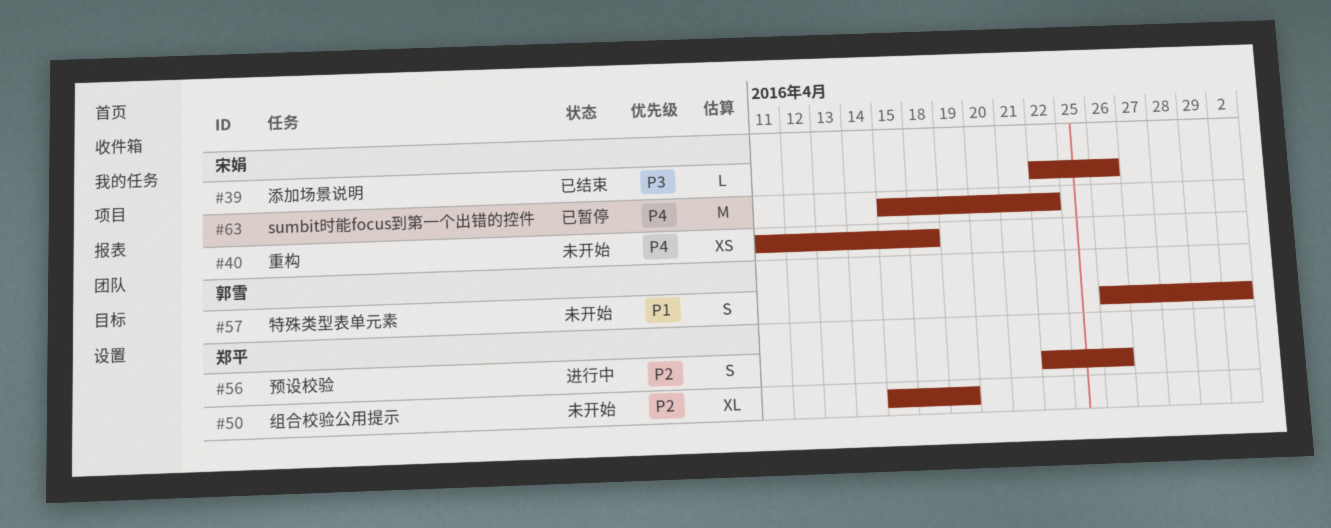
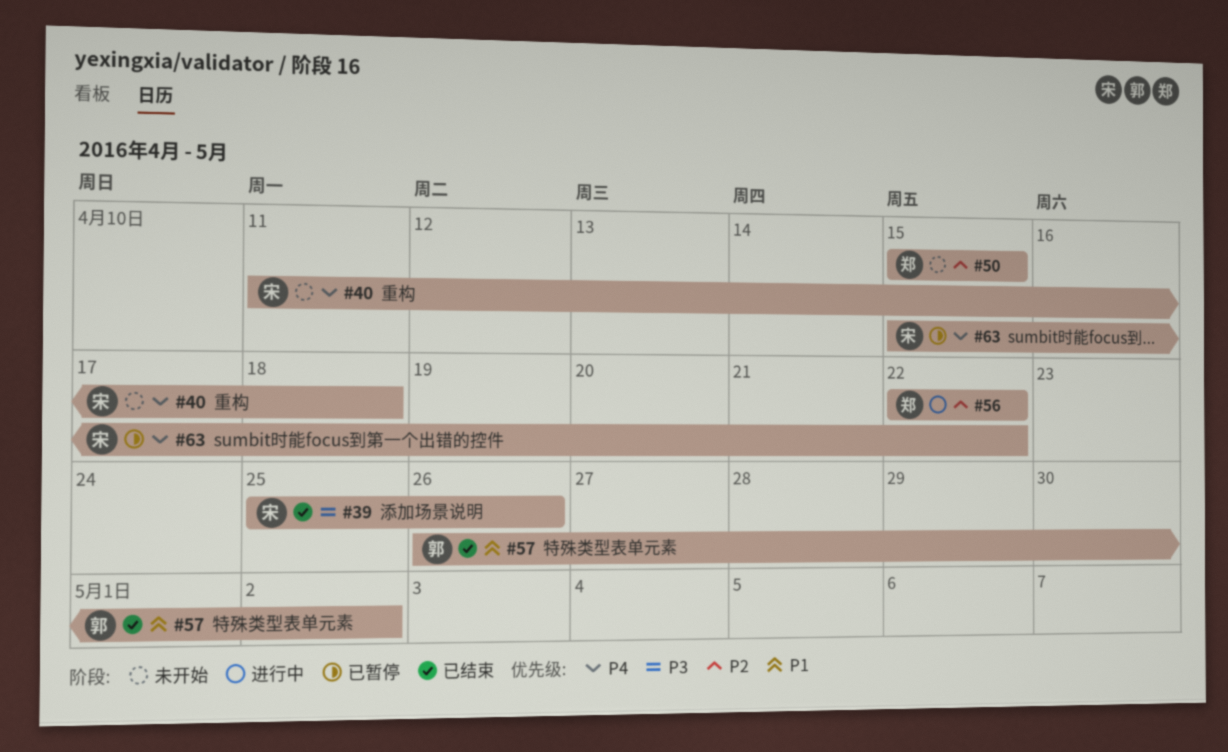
#39, start: Apr 22 -> Apr 25
#50, due: Apr 19 -> Apr 15
#56, due: Apr 26 -> Apr 22
#57, status: 未开始 -> 已结束

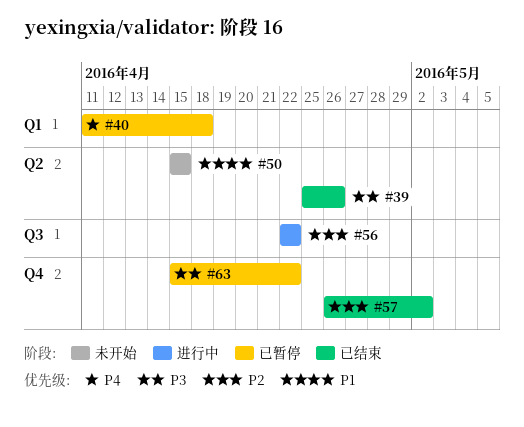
#40, status: 未开始 -> 已暂停
#50, priority: P2 -> P1
#57, priority: P1 -> P2
#63, priority: P4 -> P3

